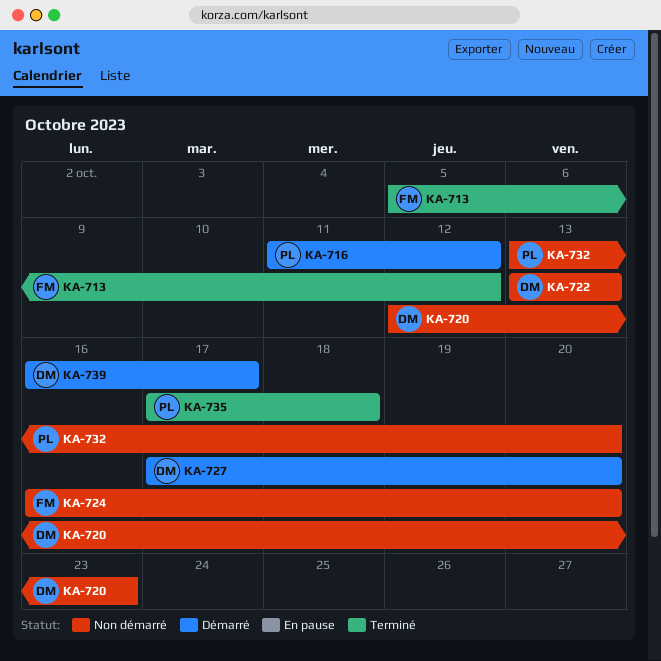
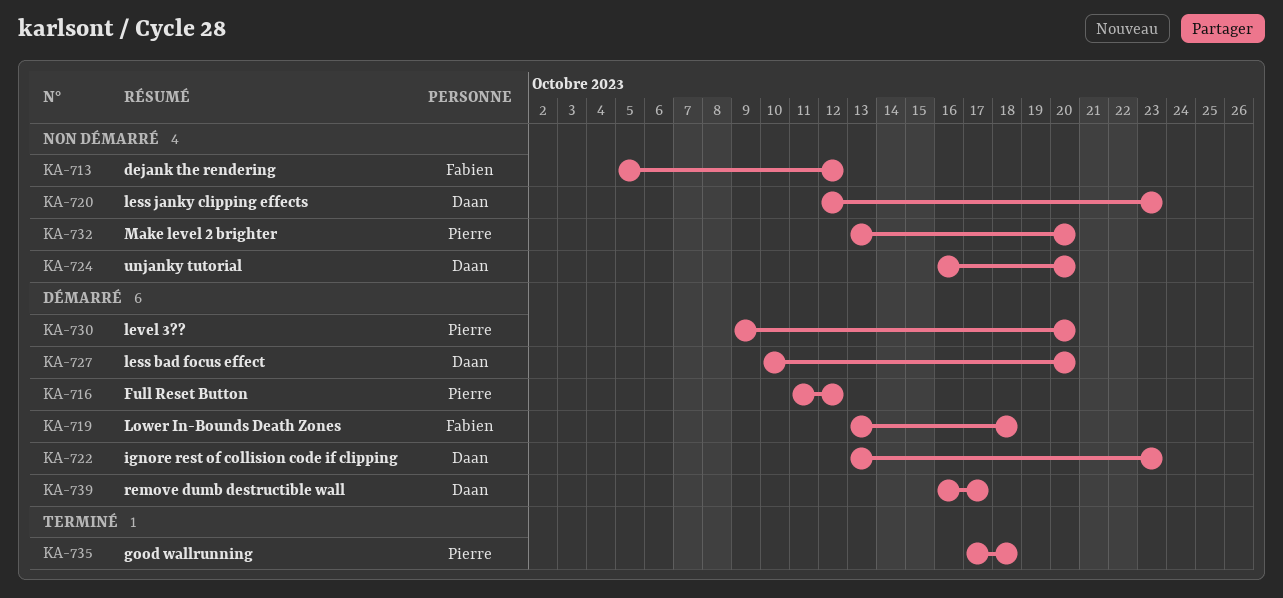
KA-713, status: Terminé -> Non démarré
KA-719: none -> present
KA-722, status: Non démarré -> Démarré
KA-722, due: Oct 13 -> Oct 23
KA-724, owner: Fabien -> Daan
KA-727, start: Oct 17 -> Oct 10
KA-730: none -> present

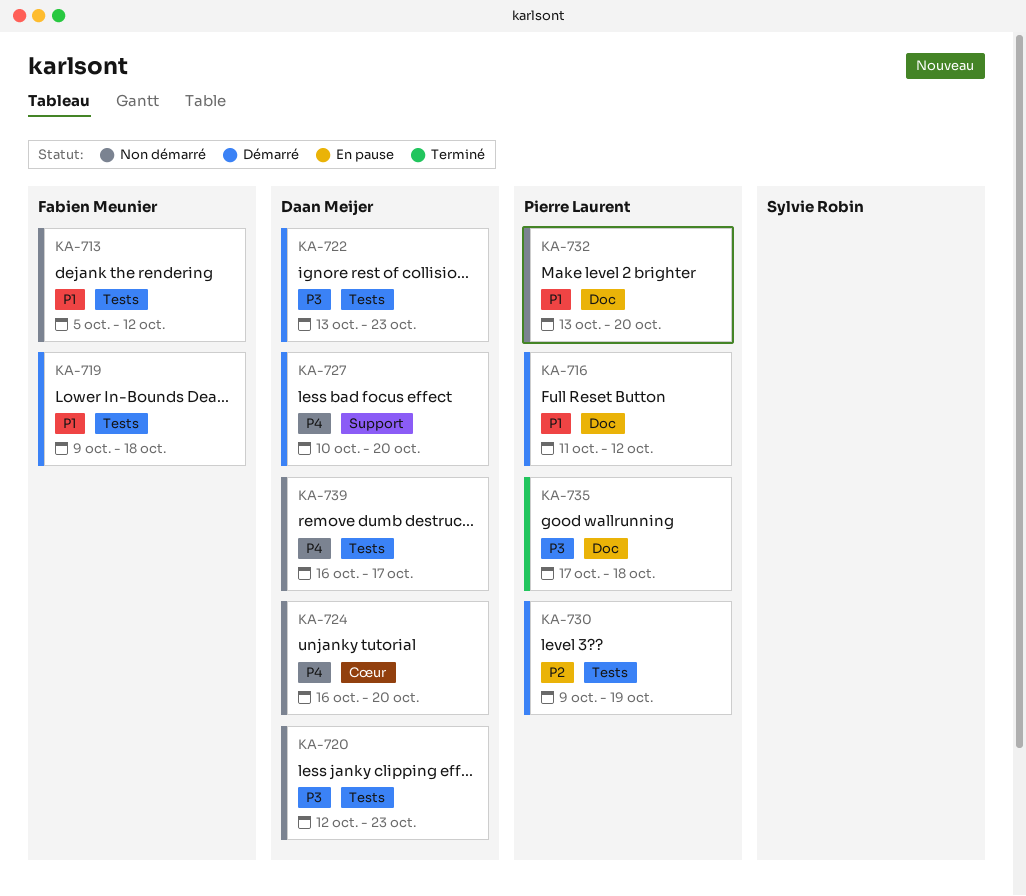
KA-719, start: Oct 13 -> Oct 9
KA-730, due: Oct 20 -> Oct 19
KA-739, status: Démarré -> Non démarré

